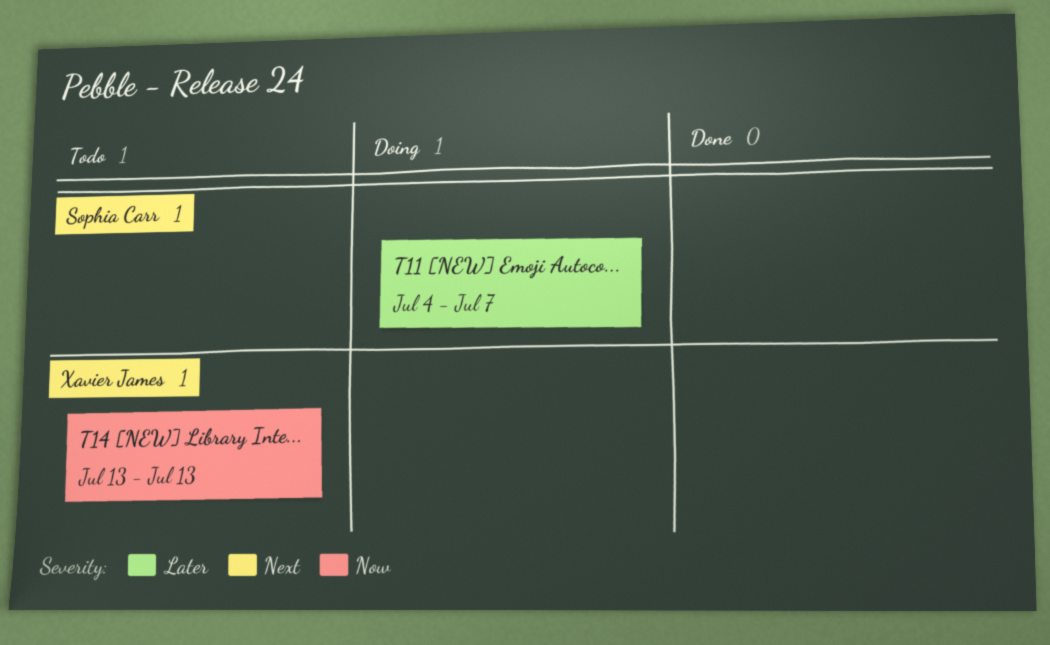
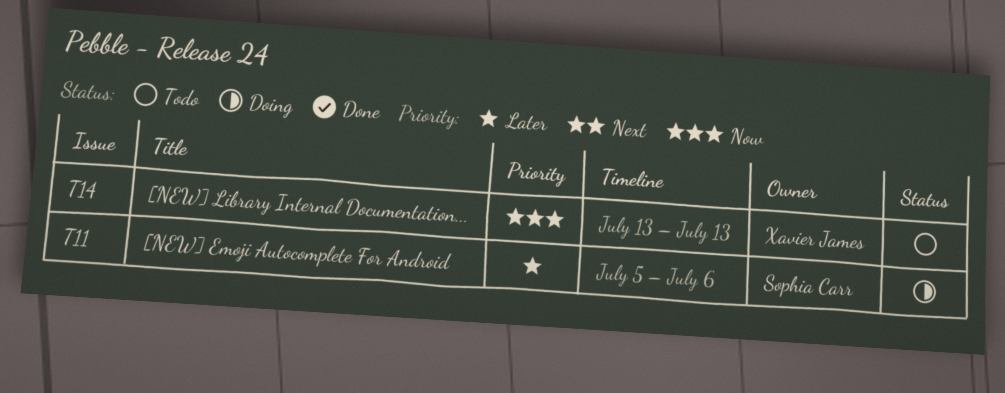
T11, start: Jul 4 -> Jul 5
T11, due: Jul 7 -> Jul 6

